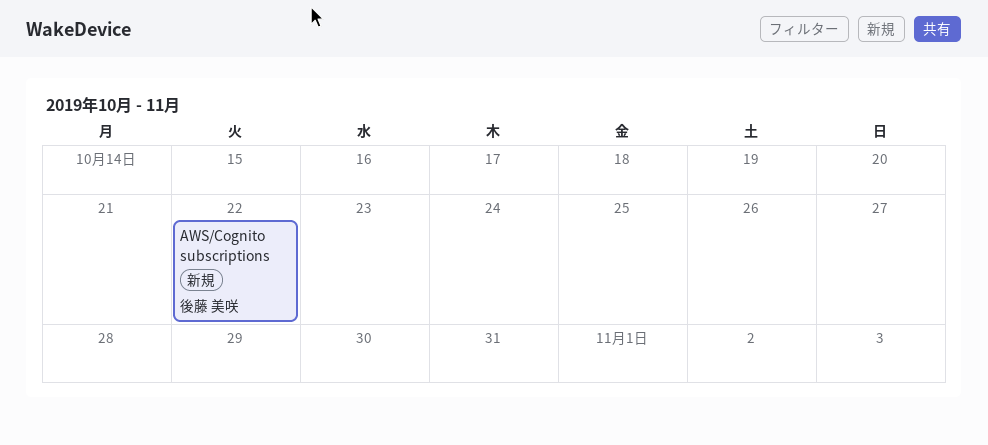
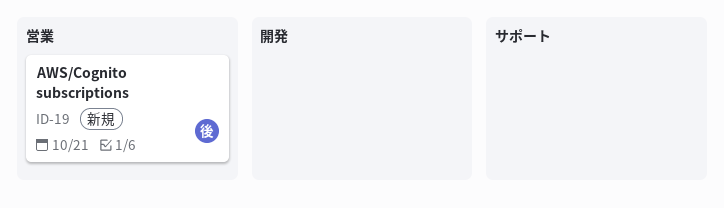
AWS/Cognito subscriptions, due: Oct 22 -> Oct 21

